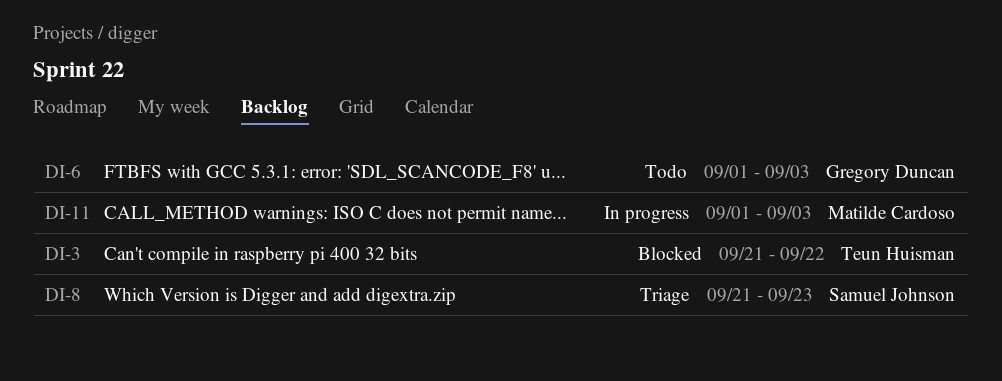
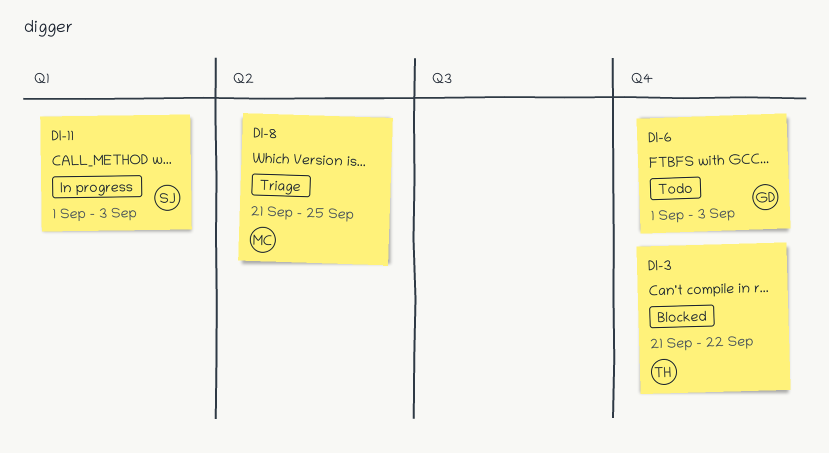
DI-8, owner: Samuel Johnson -> Matilde Cardoso
DI-8, due: Sep 23 -> Sep 25
DI-11, owner: Matilde Cardoso -> Samuel Johnson

